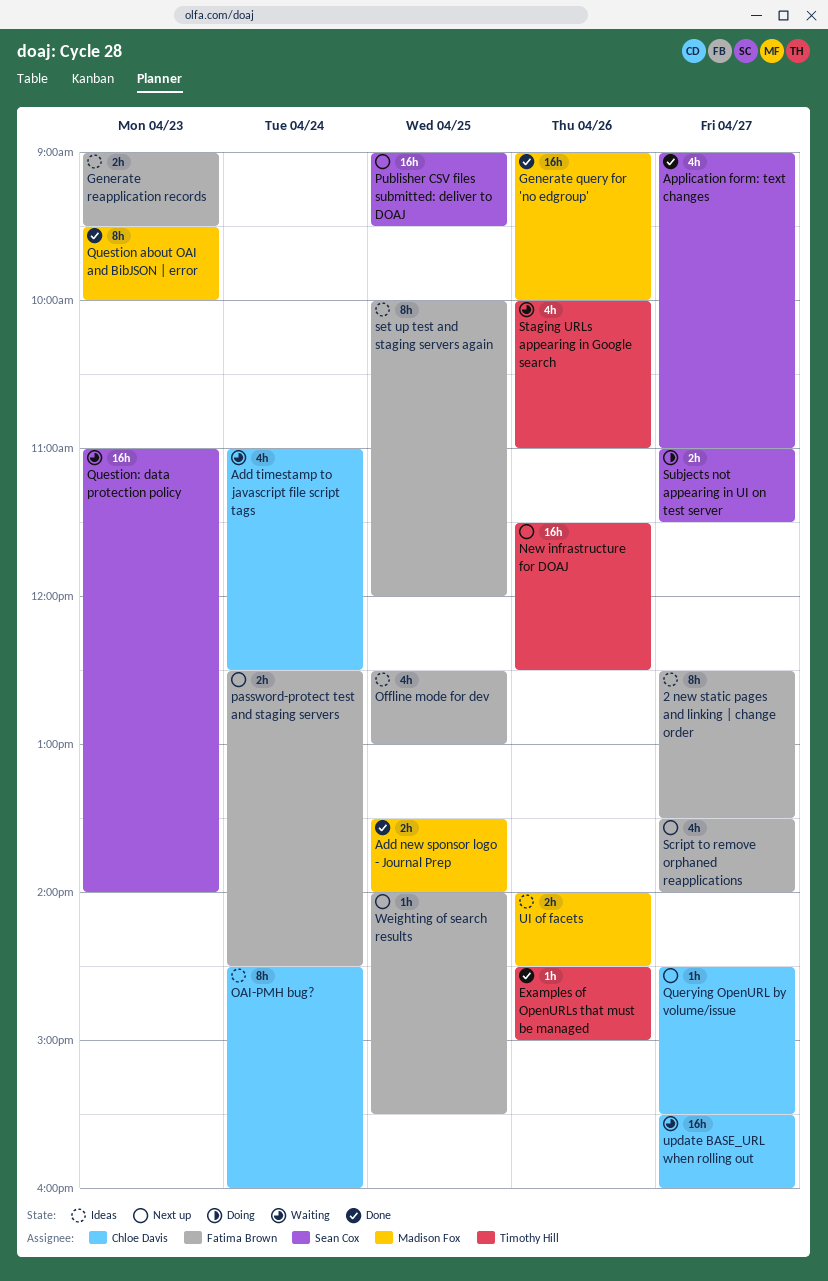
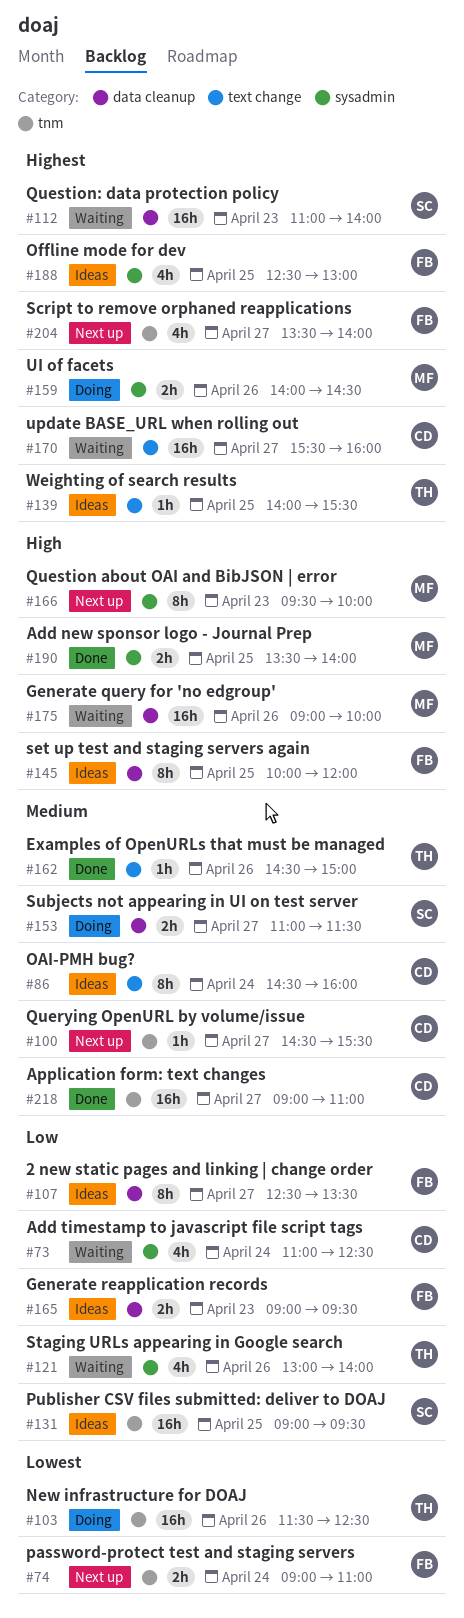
Application form: text changes, owner: Sean Cox -> Chloe Davis
Application form: text changes, estimate: 4h -> 16h
Generate query for 'no edgroup', status: Done -> Waiting
New infrastructure for DOAJ, status: Next up -> Doing
password-protect test and staging servers, begins: 12:30 -> 09:00
password-protect test and staging servers, ends: 14:30 -> 11:00
Publisher CSV files submitted: deliver to DOAJ, status: Next up -> Ideas
Question about OAI and BibJSON | error, status: Done -> Next up
Staging URLs appearing in Google search, begins: 10:00 -> 13:00
Staging URLs appearing in Google search, ends: 11:00 -> 14:00
UI of facets, status: Ideas -> Doing
Weighting of search results, status: Next up -> Ideas
Weighting of search results, owner: Fatima Brown -> Timothy Hill

